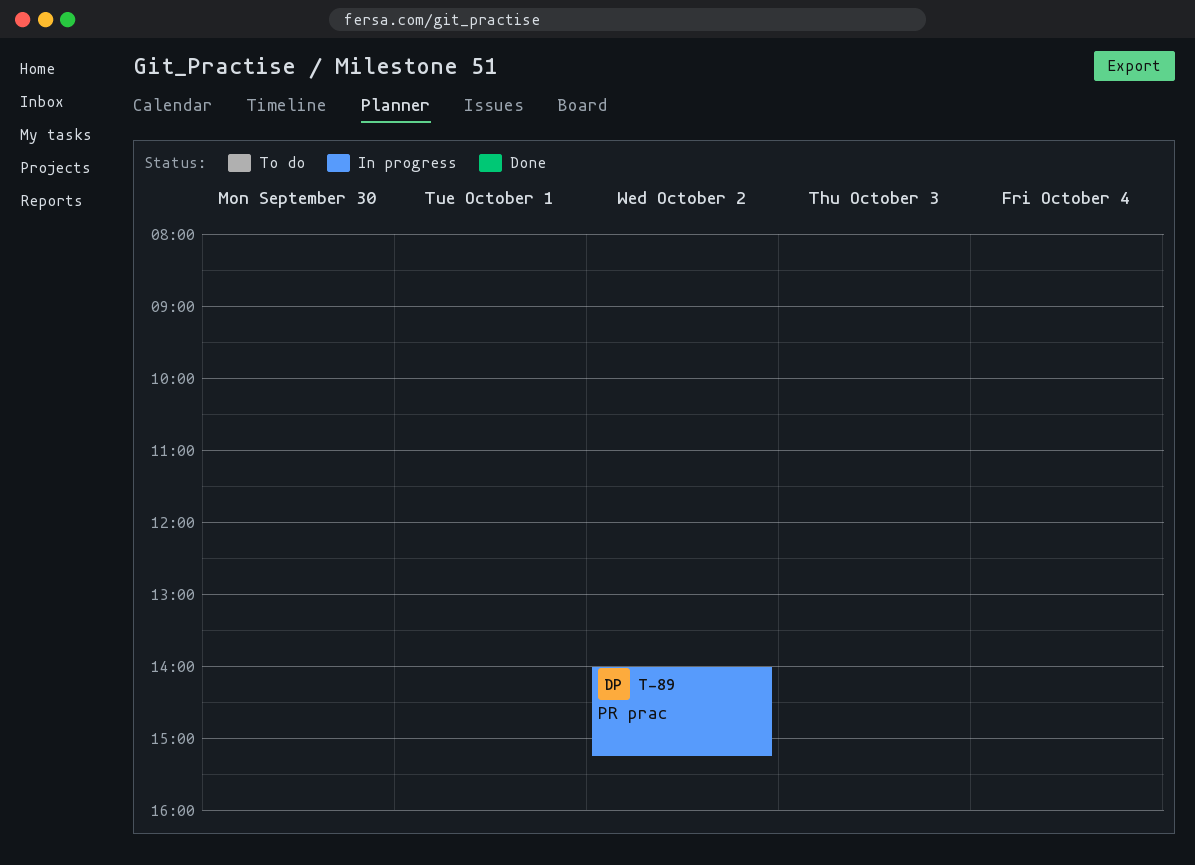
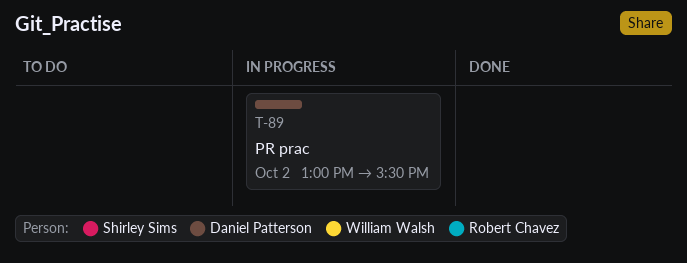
T-89, begins: 14:00 -> 13:00
T-89, ends: 15:15 -> 15:30

